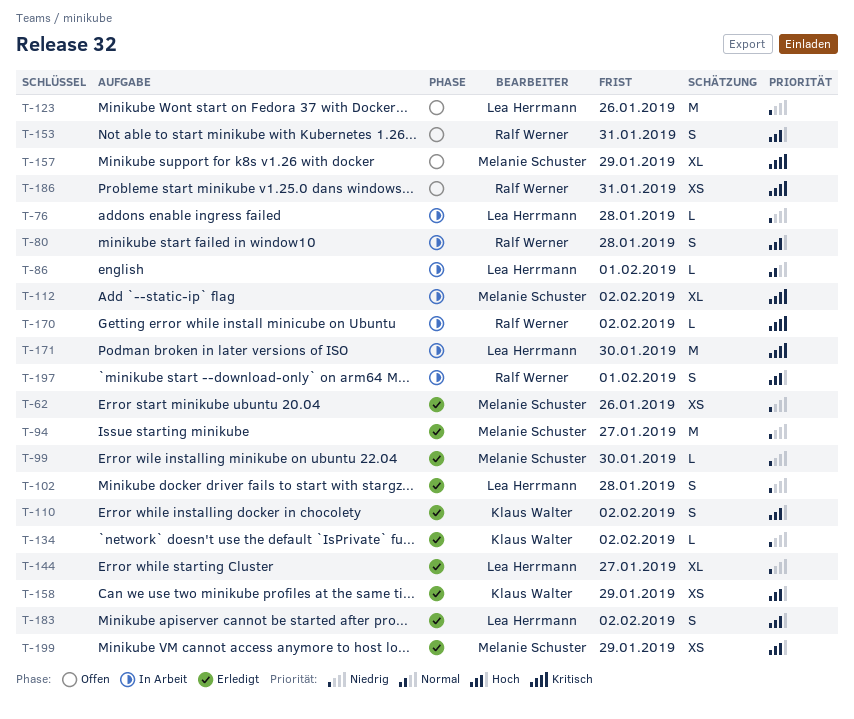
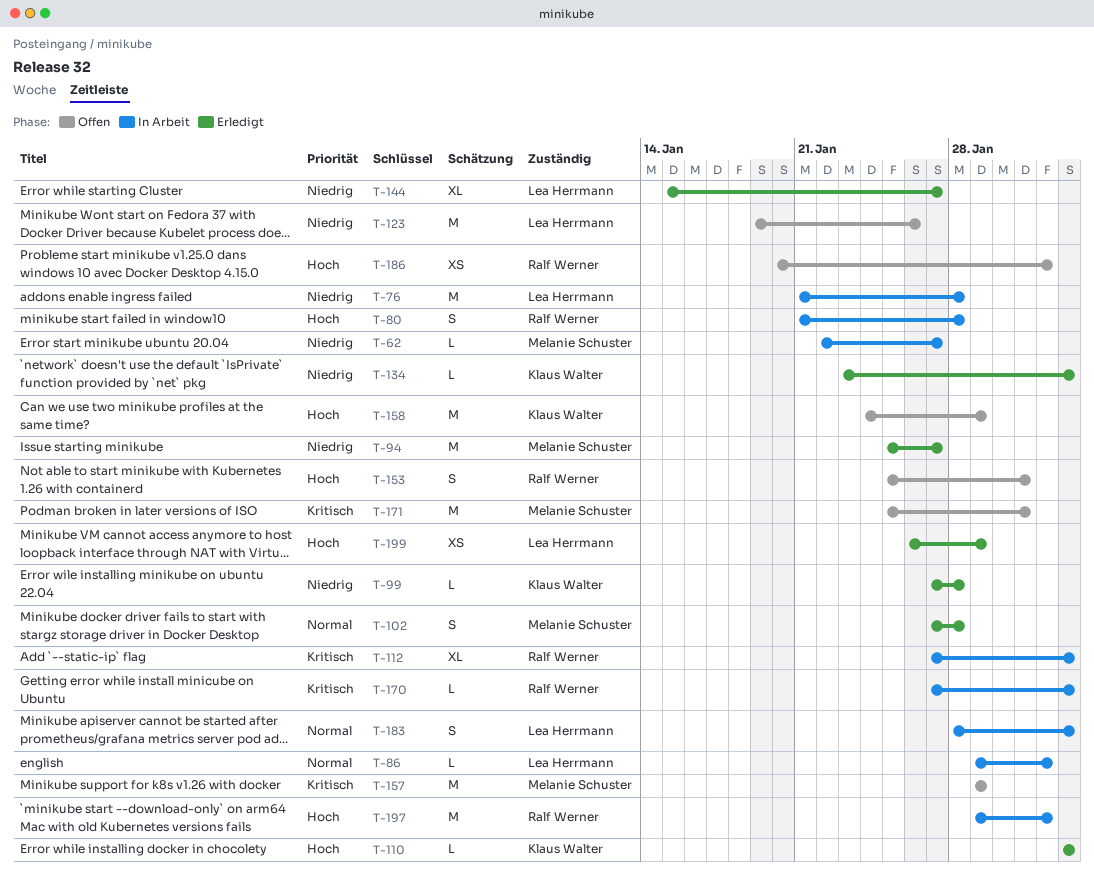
T-62, status: Erledigt -> In Arbeit
T-62, estimate: XS -> L
T-62, due: Jan 26 -> Jan 27
T-76, estimate: L -> M
T-99, owner: Melanie Schuster -> Klaus Walter
T-99, due: Jan 30 -> Jan 28
T-102, owner: Lea Herrmann -> Melanie Schuster
T-102, priority: Niedrig -> Normal
T-110, estimate: S -> L
T-112, owner: Melanie Schuster -> Ralf Werner
T-157, estimate: XL -> M
T-158, status: Erledigt -> Offen
T-158, estimate: XS -> M
T-171, status: In Arbeit -> Offen
T-171, owner: Lea Herrmann -> Melanie Schuster
T-171, due: Jan 30 -> Jan 31
T-183, status: Erledigt -> In Arbeit
T-183, priority: Hoch -> Normal
T-186, priority: Kritisch -> Hoch
T-186, due: Jan 31 -> Feb 1
T-197, estimate: S -> M
T-199, owner: Melanie Schuster -> Lea Herrmann

